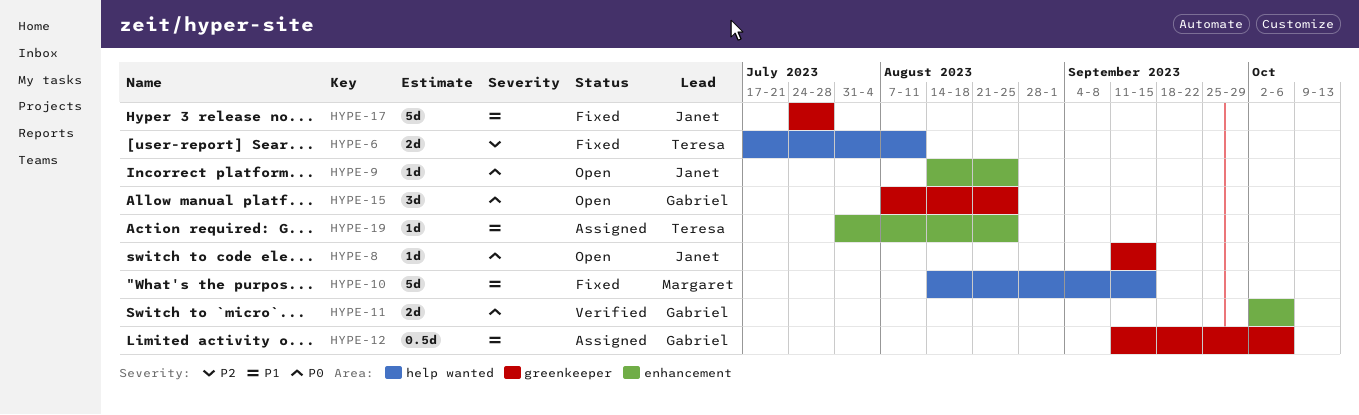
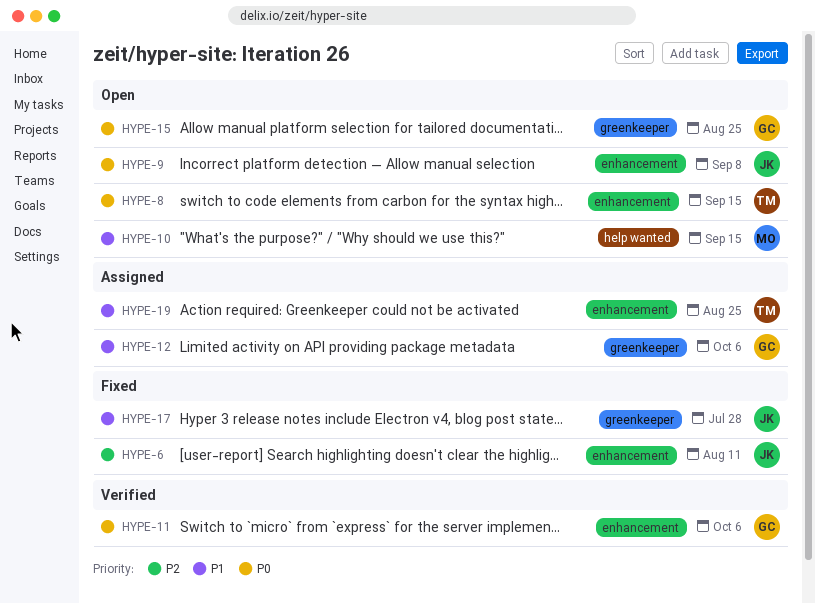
HYPE-6, owner: Teresa -> Janet
HYPE-6, label: help wanted -> enhancement
HYPE-8, owner: Janet -> Teresa
HYPE-8, label: greenkeeper -> enhancement
HYPE-9, due: Aug 25 -> Sep 8
HYPE-10, status: Fixed -> Open

